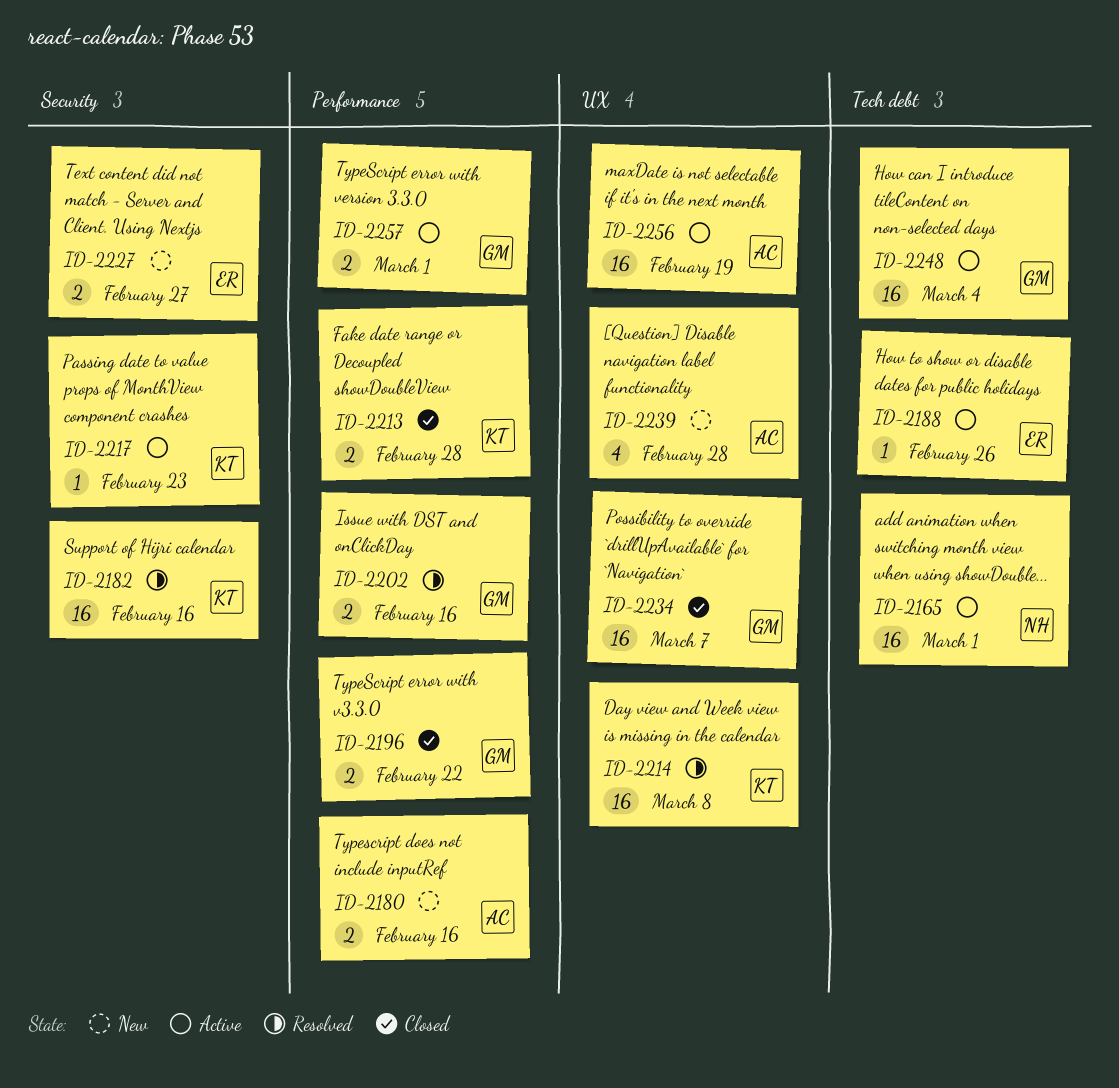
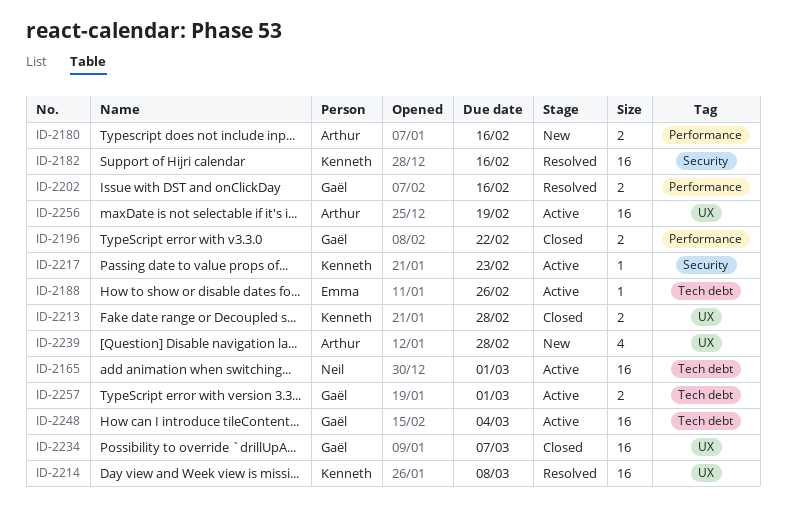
ID-2213, label: Performance -> UX
ID-2227: present -> none
ID-2257, label: Performance -> Tech debt

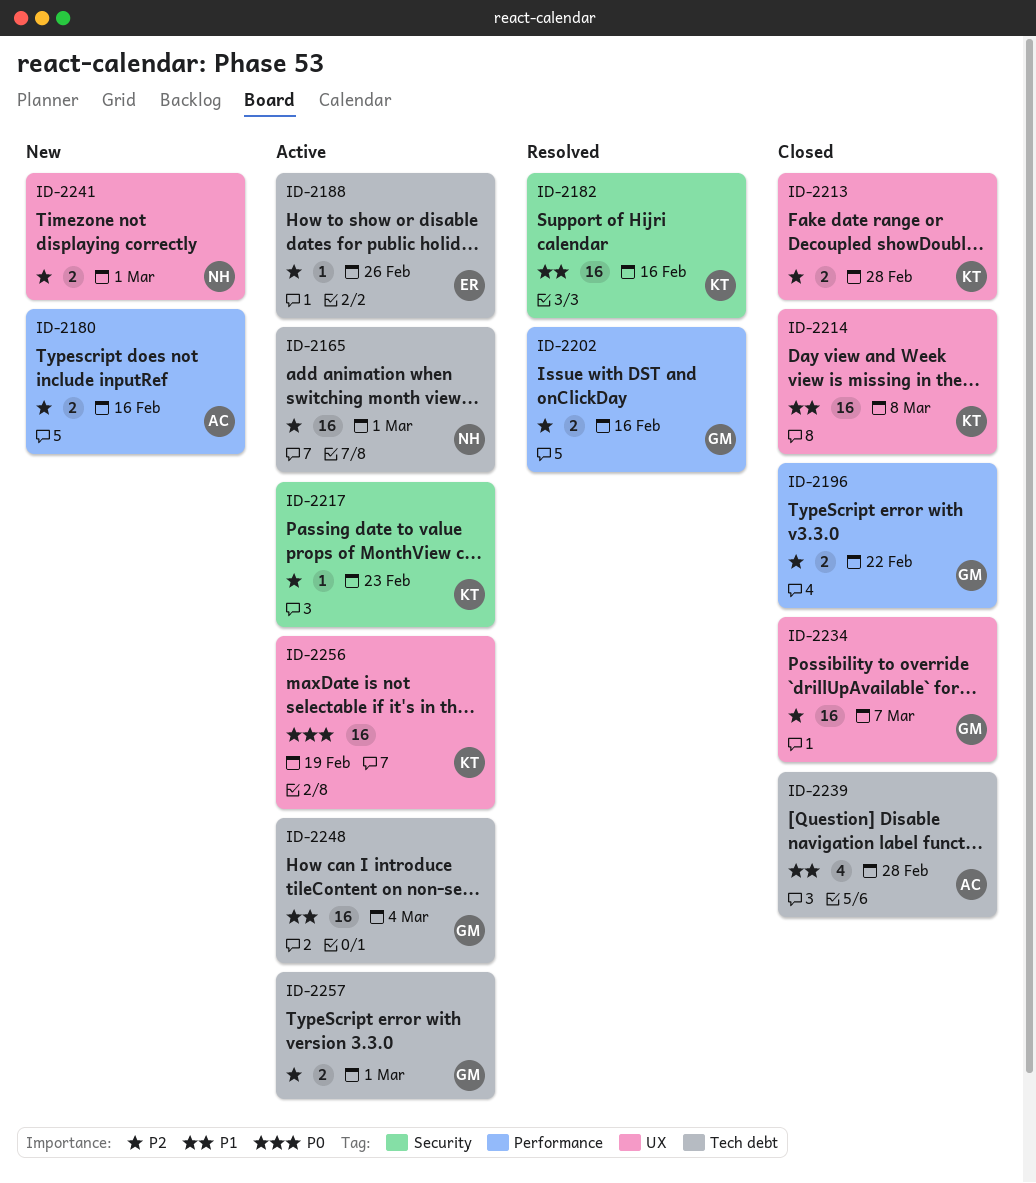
ID-2214, status: Resolved -> Closed
ID-2239, status: New -> Closed
ID-2239, label: UX -> Tech debt
ID-2241: none -> present
ID-2256, owner: Arthur -> Kenneth

